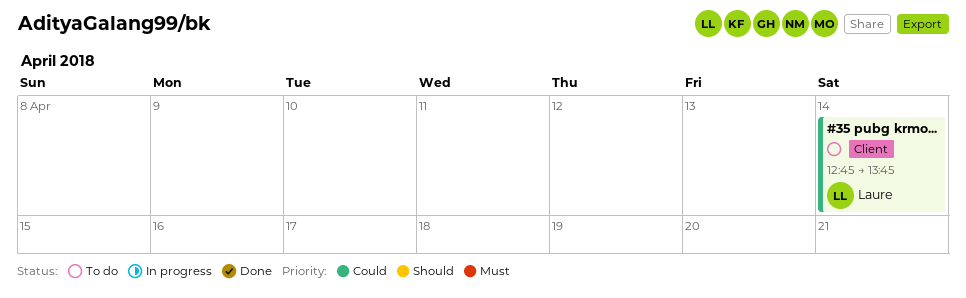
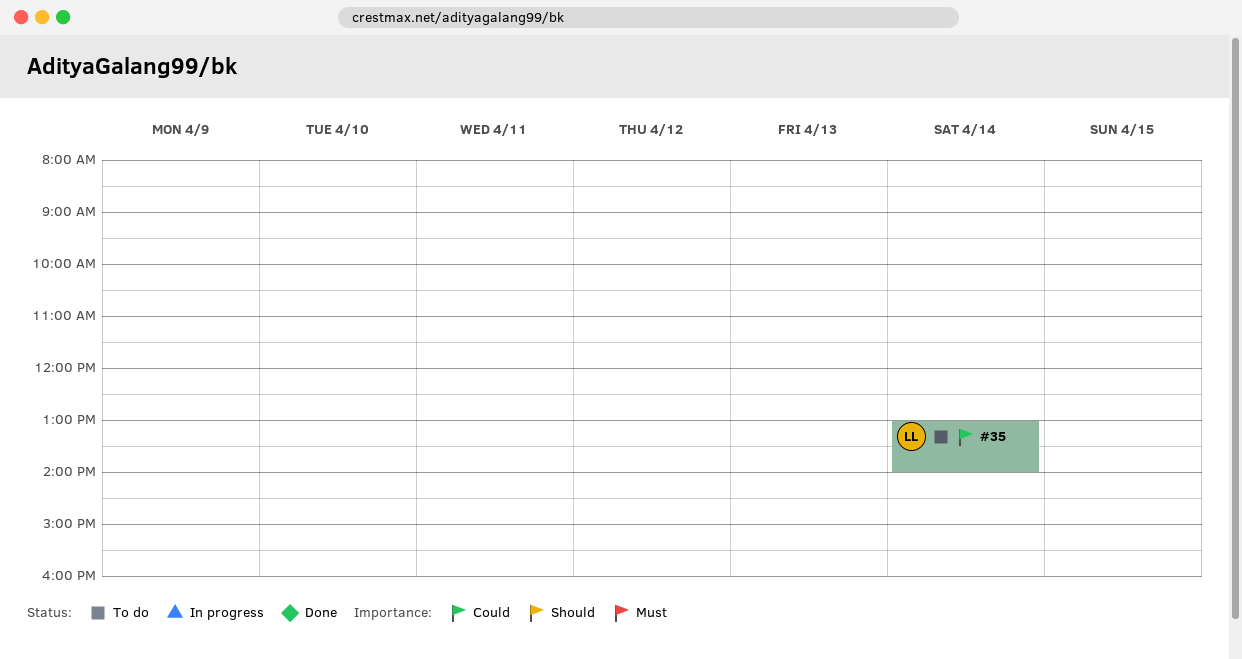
#35, begins: 12:45 -> 13:00
#35, ends: 13:45 -> 14:00

